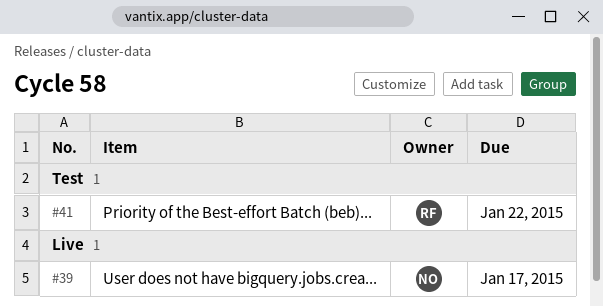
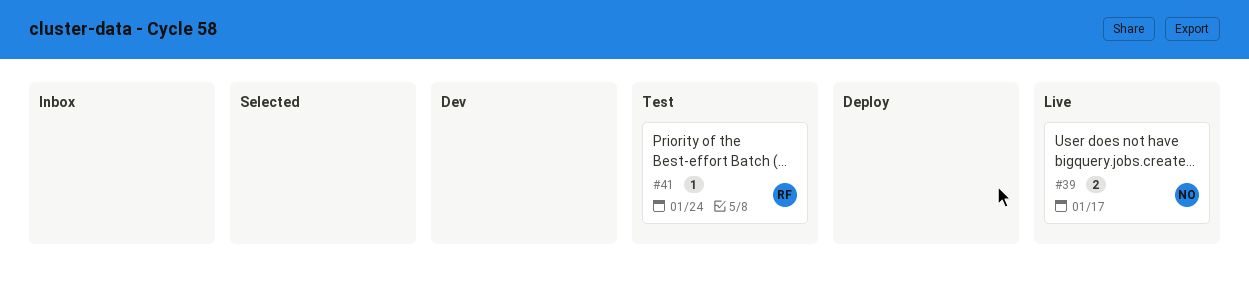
#41, due: Jan 22 -> Jan 24

